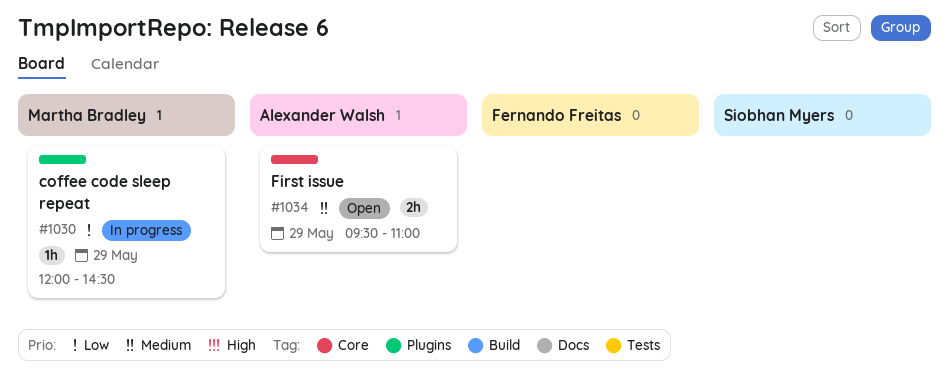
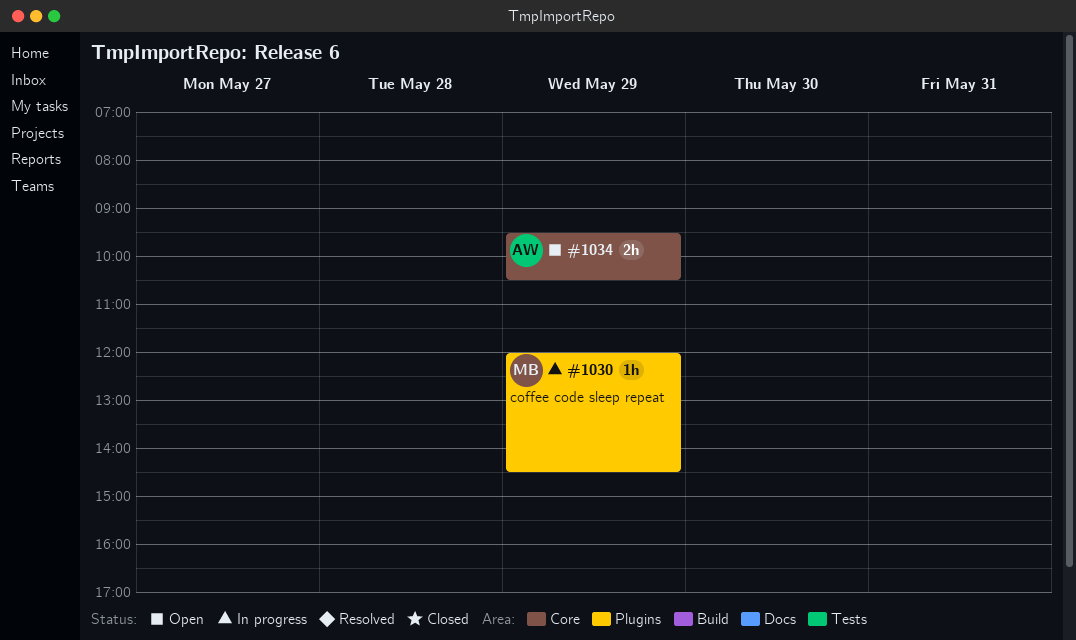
#1034, ends: 11:00 -> 10:30

